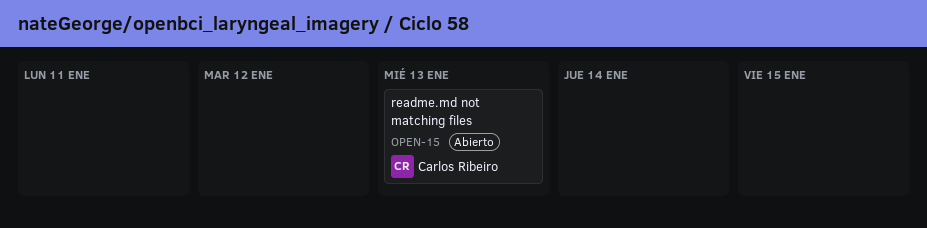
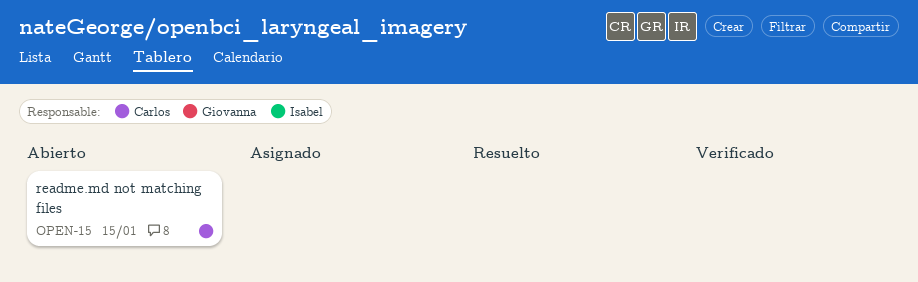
OPEN-15, due: Jan 13 -> Jan 15

